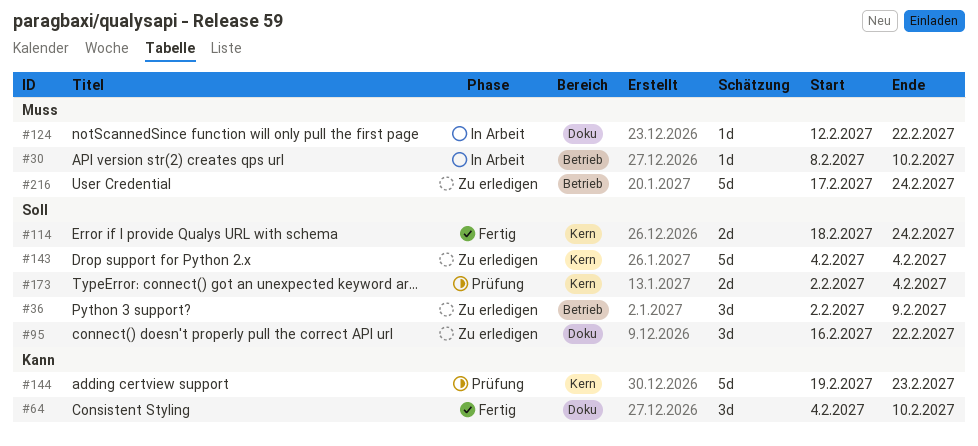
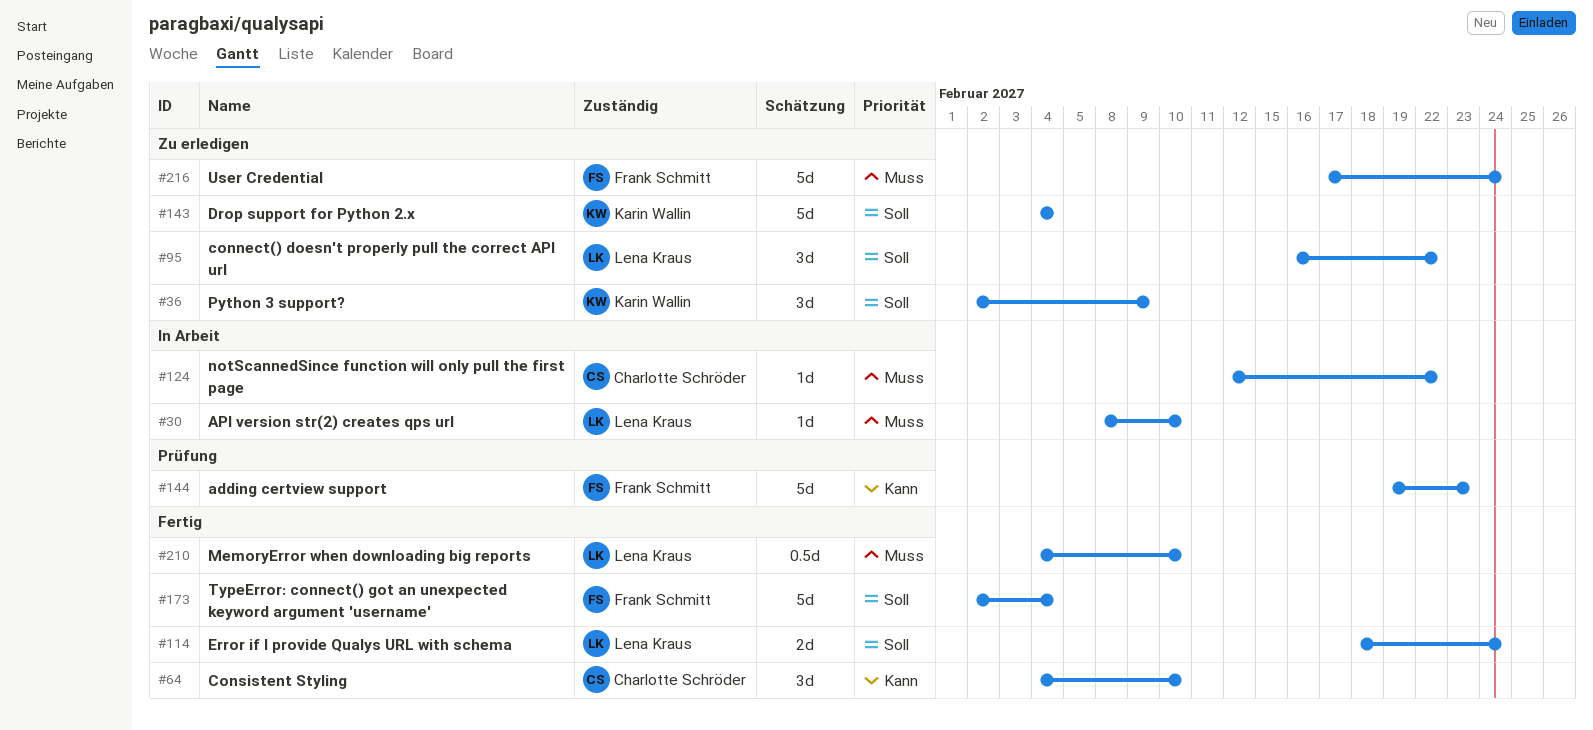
#173, status: Prüfung -> Fertig
#173, estimate: 2d -> 5d
#210: none -> present

